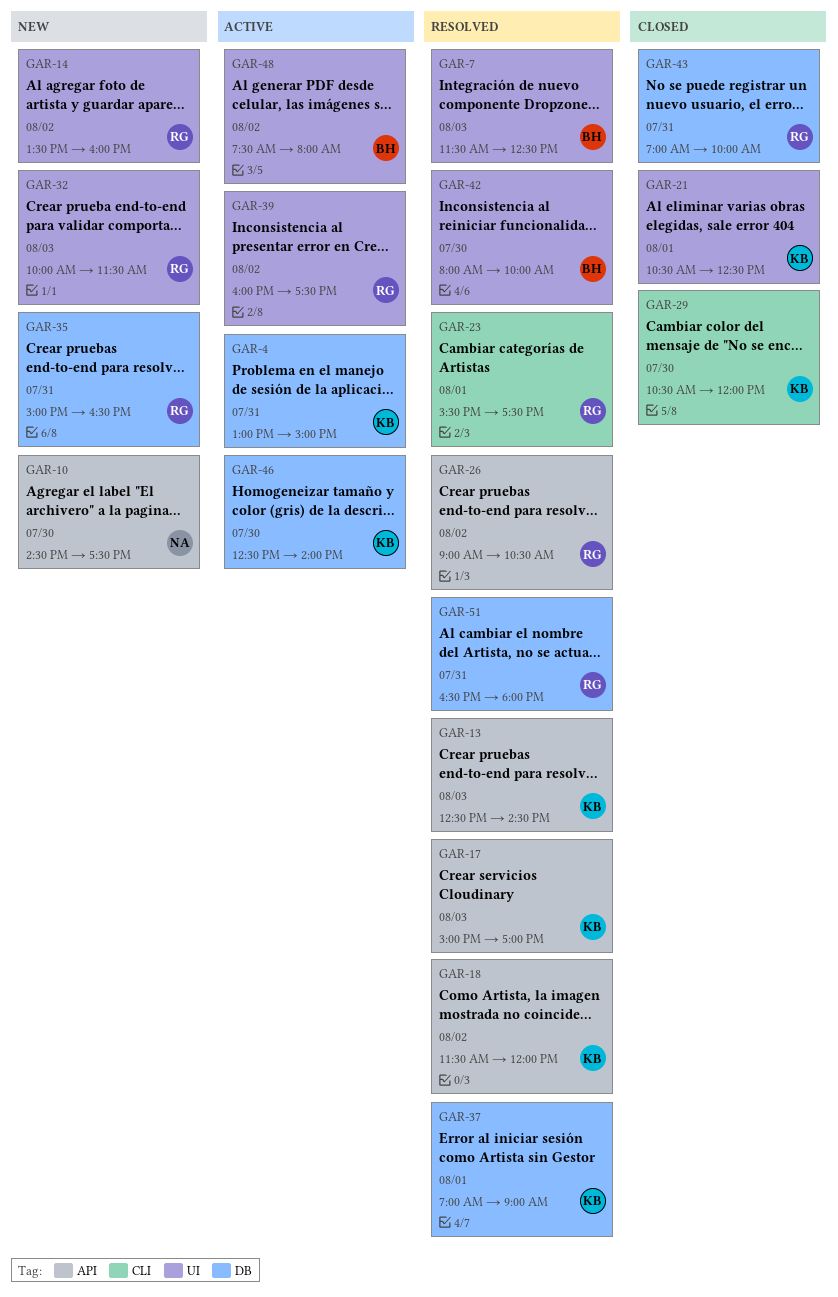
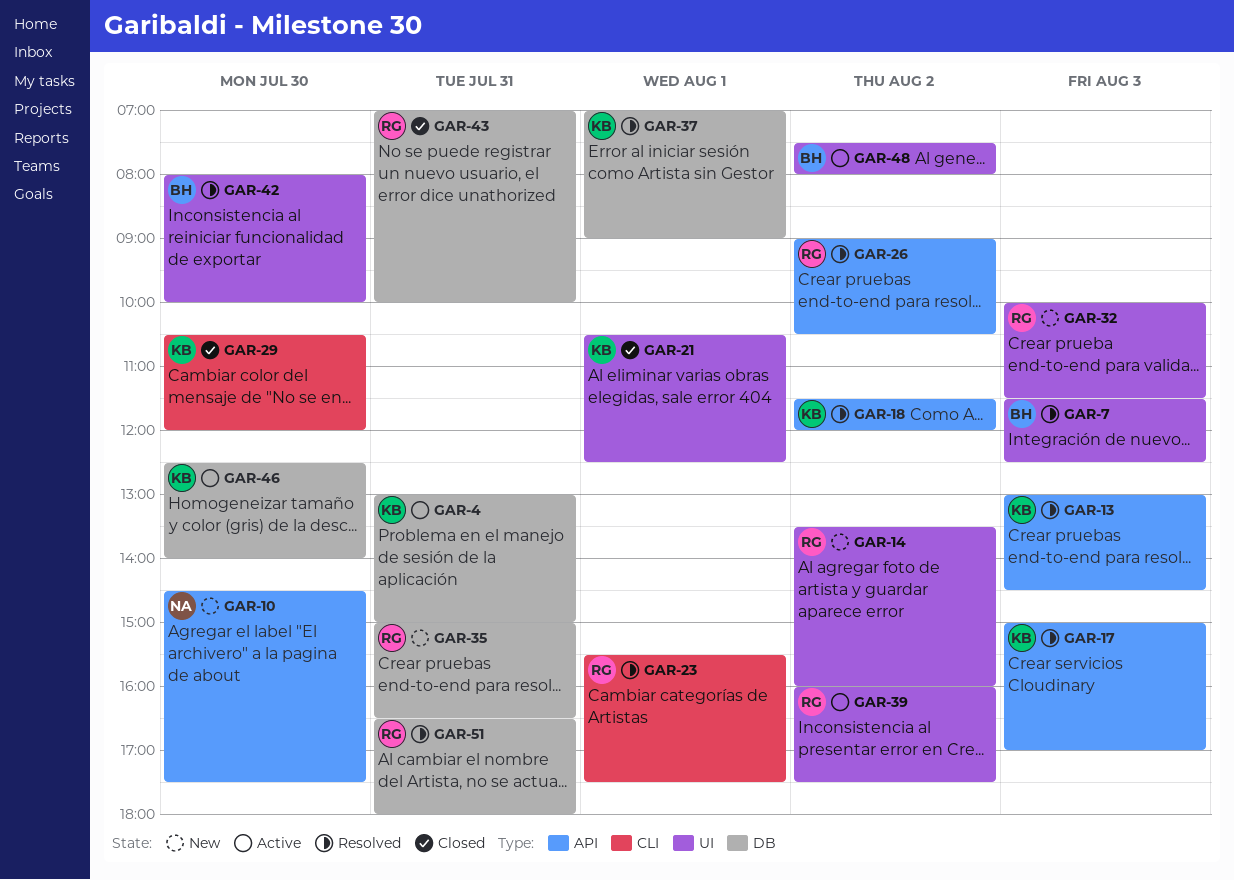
GAR-13, begins: 12:30 -> 13:00

